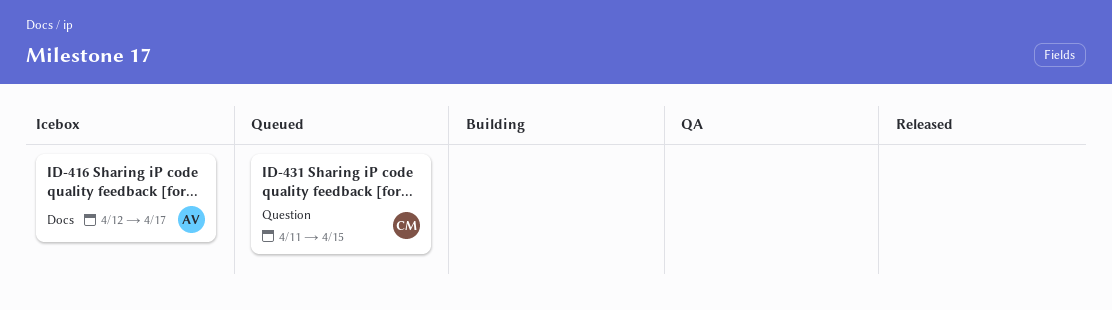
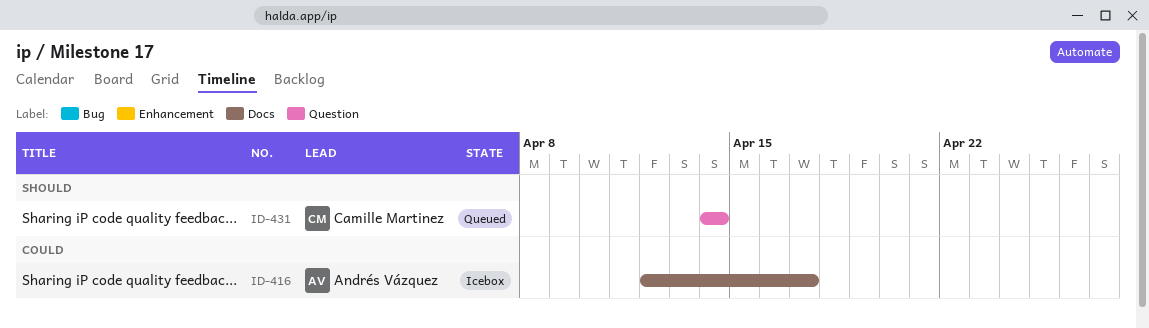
ID-431, start: Apr 11 -> Apr 14
ID-431, due: Apr 15 -> Apr 14

